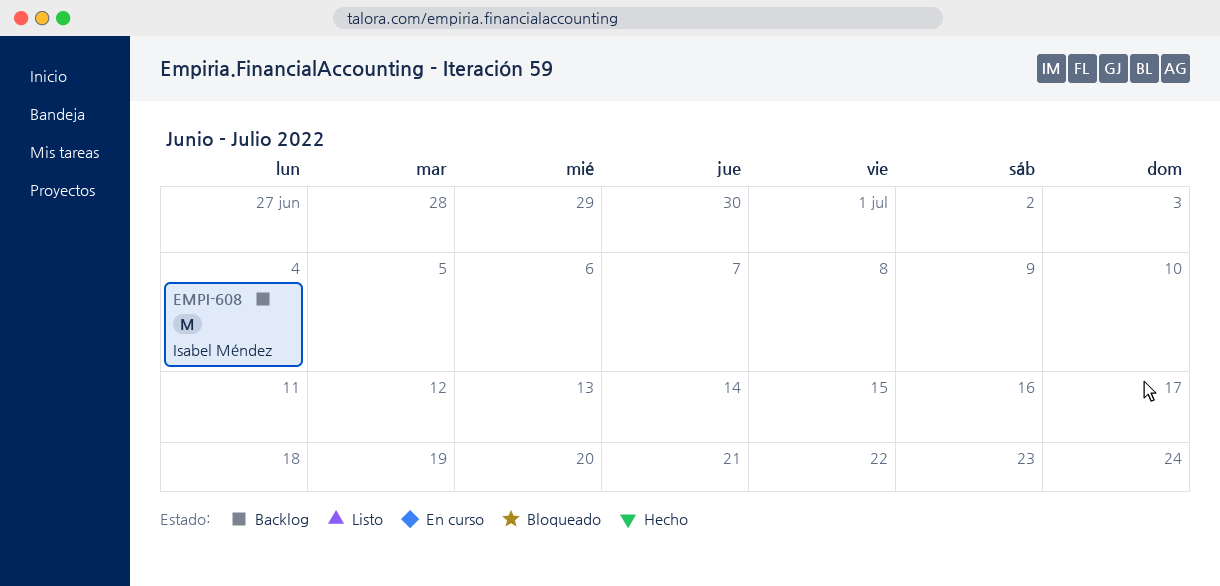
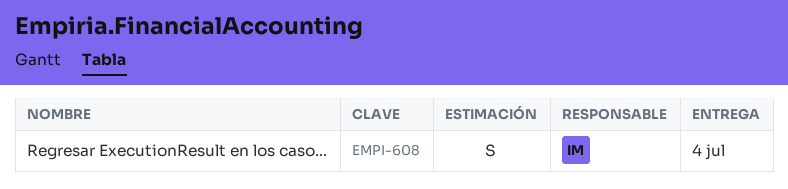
EMPI-608, estimate: M -> S

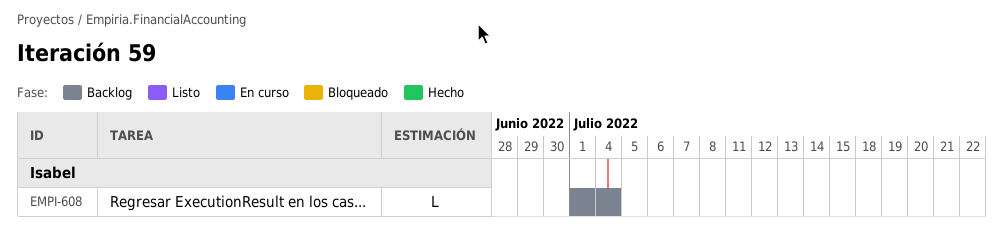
EMPI-608, estimate: S -> L

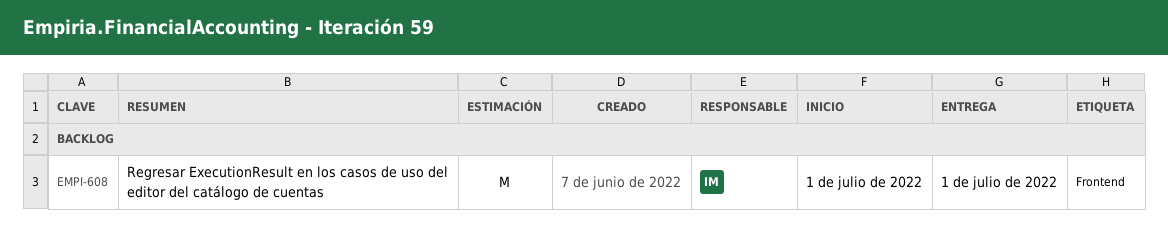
EMPI-608, estimate: L -> M
EMPI-608, due: Jul 4 -> Jul 1

